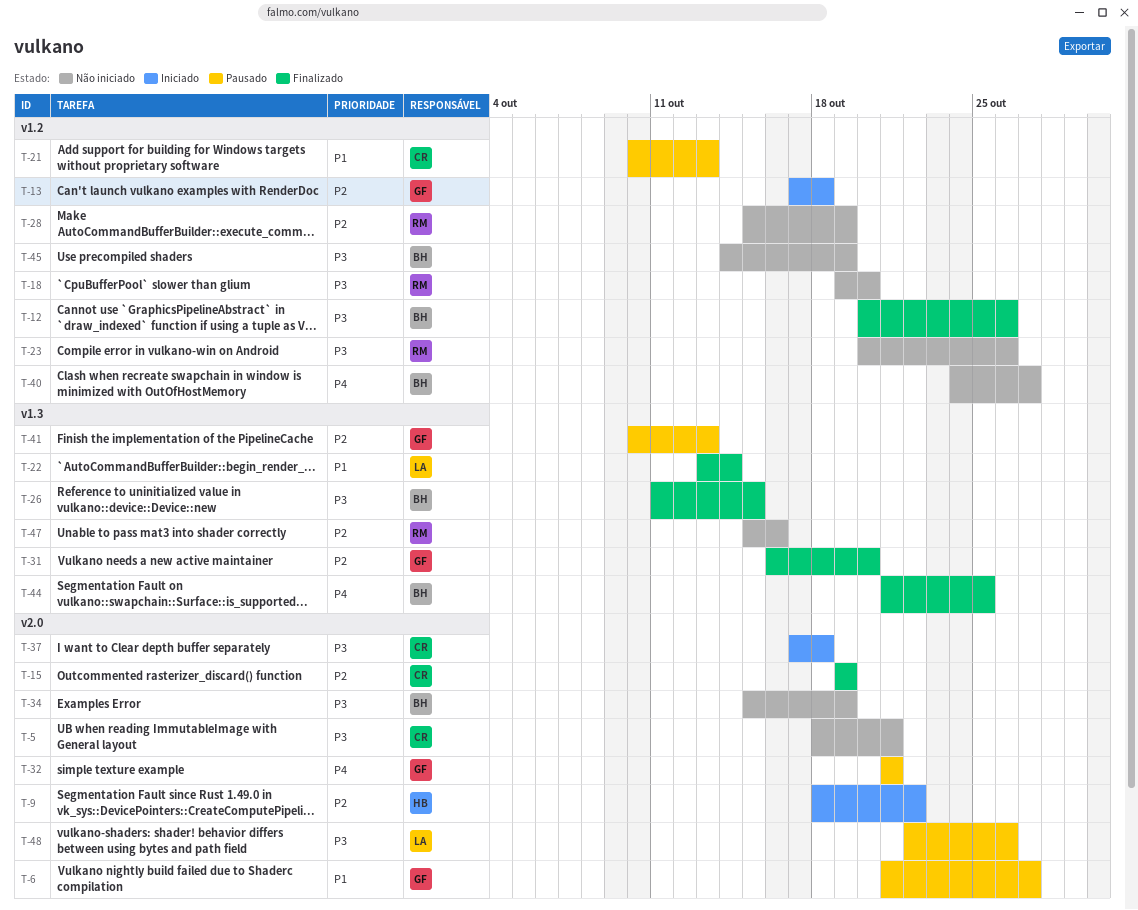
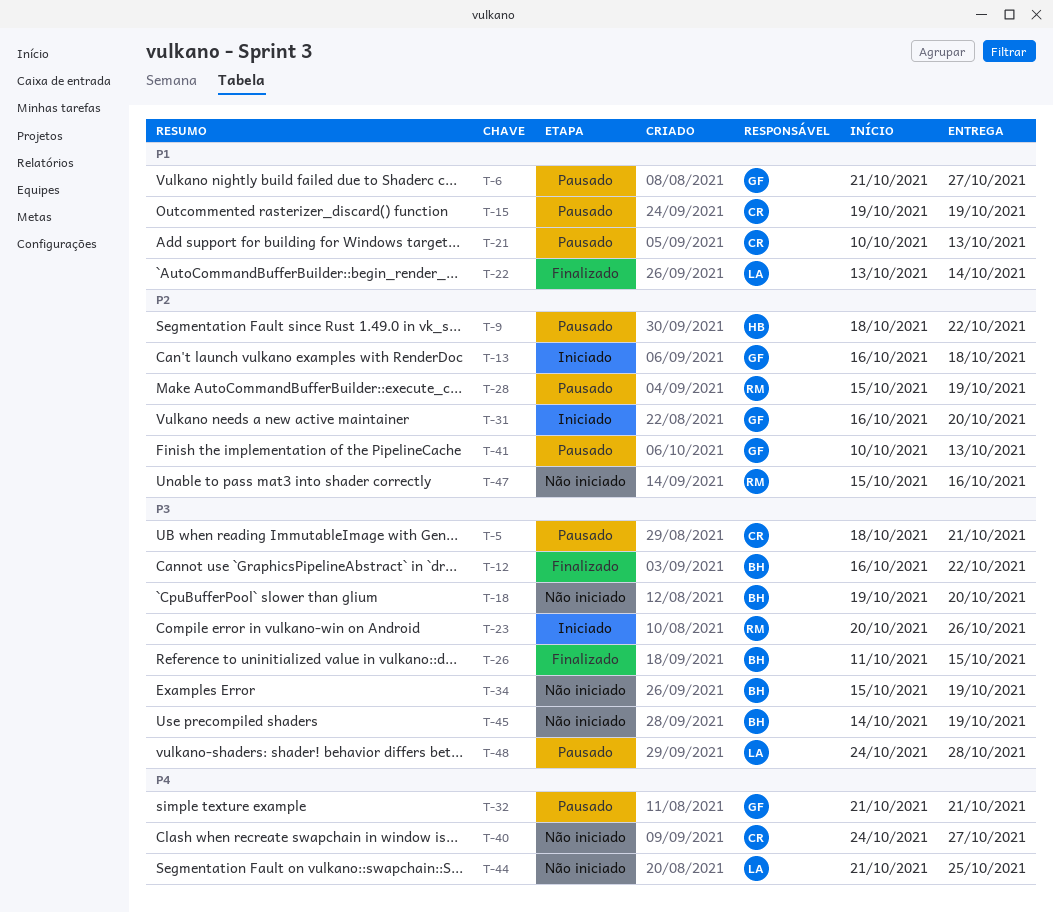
T-5, status: Não iniciado -> Pausado
T-9, status: Iniciado -> Pausado
T-12, start: Oct 20 -> Oct 16
T-12, due: Oct 26 -> Oct 22
T-13, start: Oct 17 -> Oct 16
T-15, status: Finalizado -> Pausado
T-15, priority: P2 -> P1
T-18, owner: RM -> BH
T-23, status: Não iniciado -> Iniciado
T-28, status: Não iniciado -> Pausado
T-31, status: Finalizado -> Iniciado
T-37: present -> none
T-40, owner: BH -> CR
T-44, status: Finalizado -> Não iniciado
T-44, owner: BH -> LA
T-48, start: Oct 22 -> Oct 24
T-48, due: Oct 26 -> Oct 28

